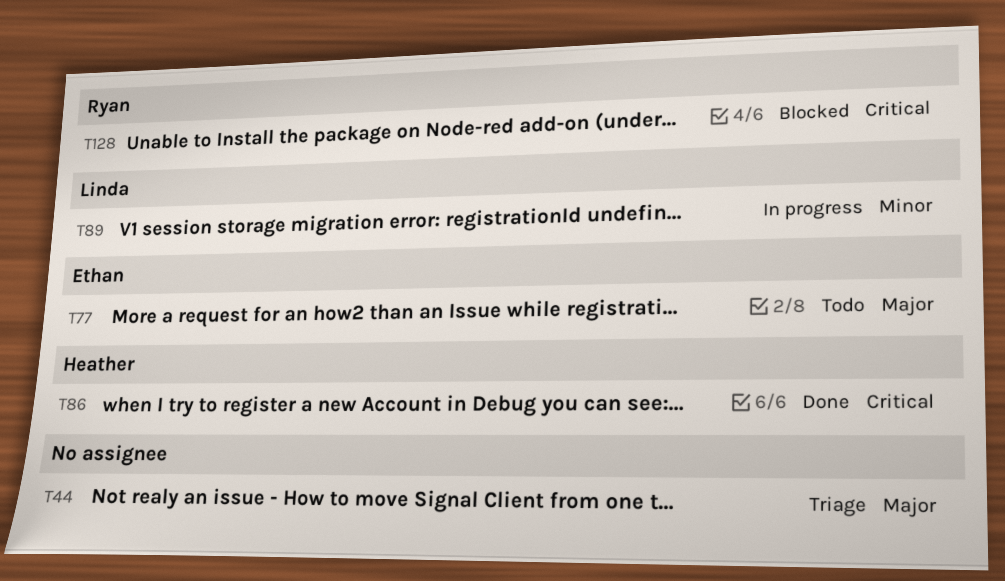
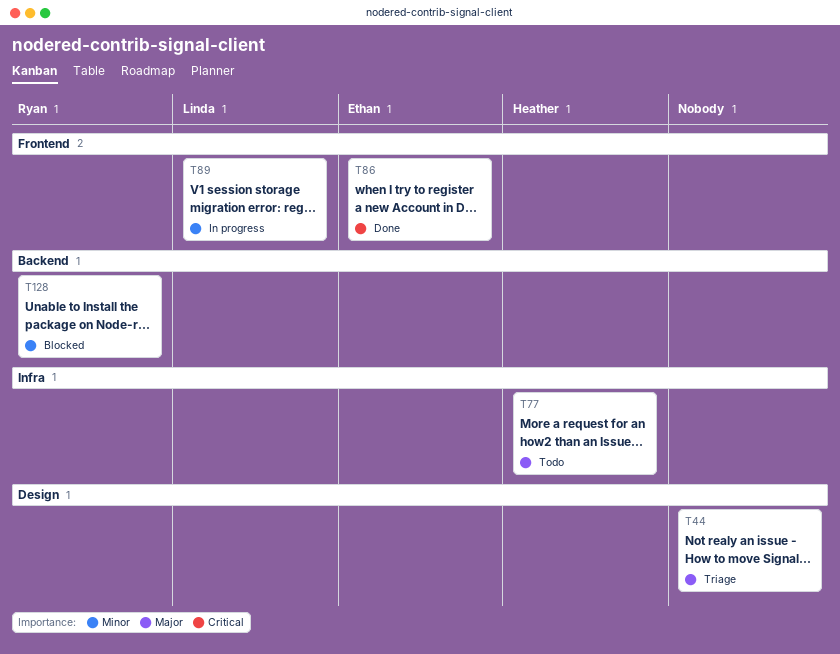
T77, owner: Ethan -> Heather
T86, owner: Heather -> Ethan
T128, priority: Critical -> Minor

